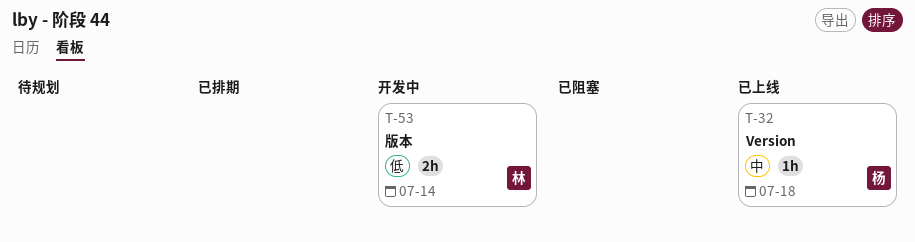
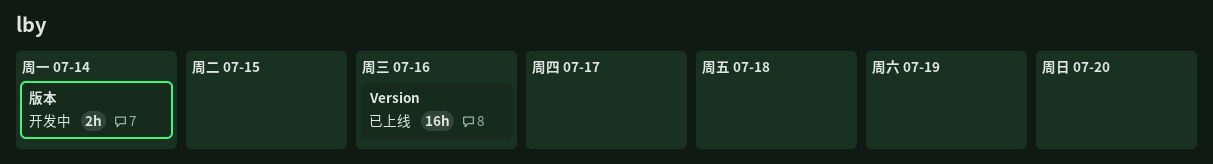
Version, estimate: 1h -> 16h
Version, due: Jul 18 -> Jul 16

